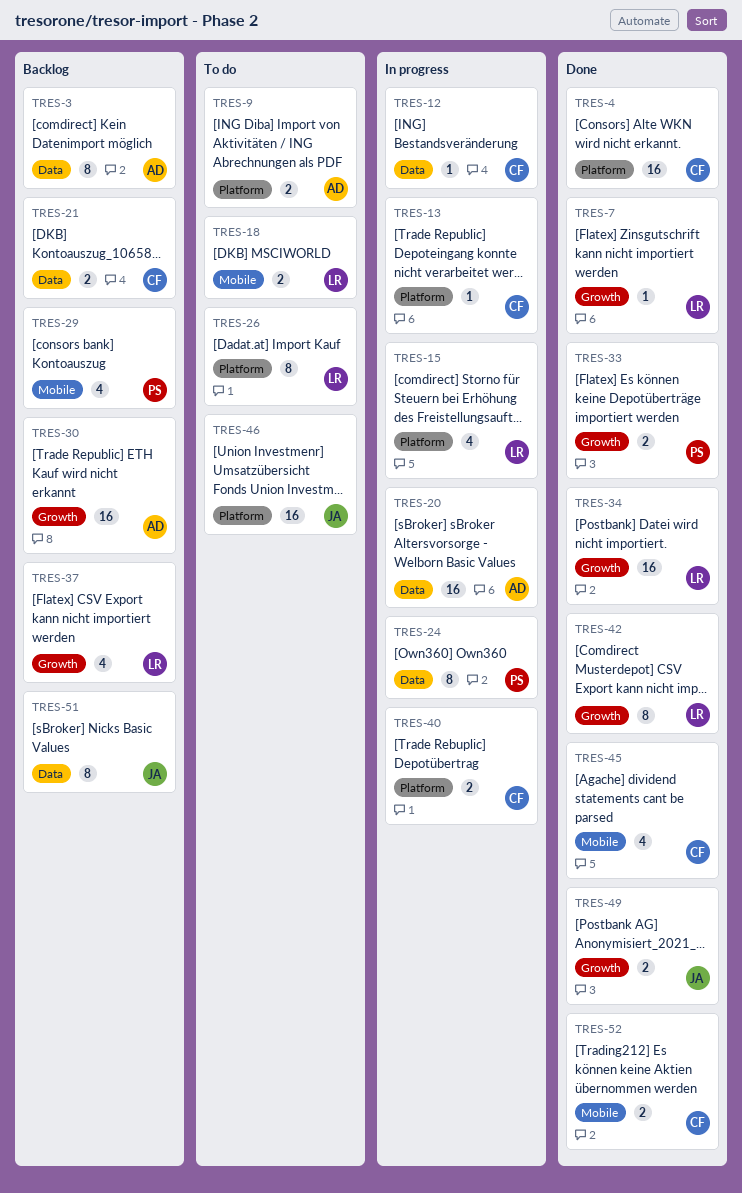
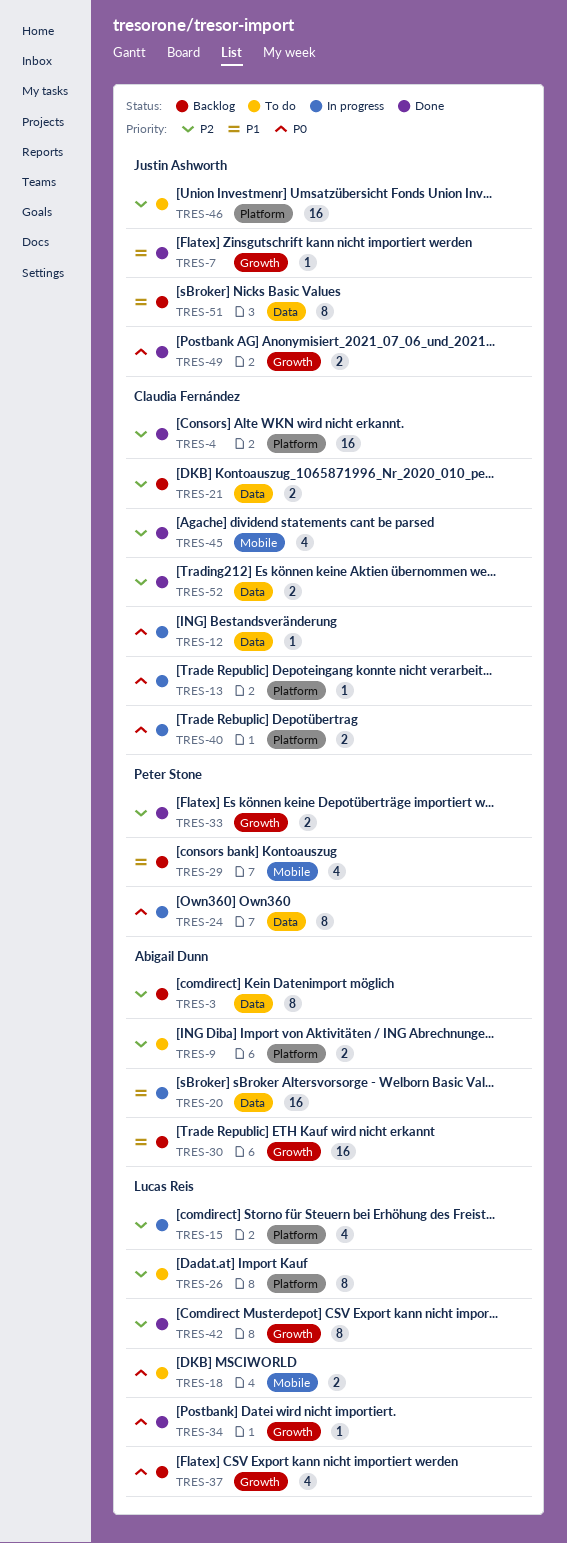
TRES-7, owner: Lucas Reis -> Justin Ashworth
TRES-34, estimate: 16 -> 1
TRES-52, label: Mobile -> Data

